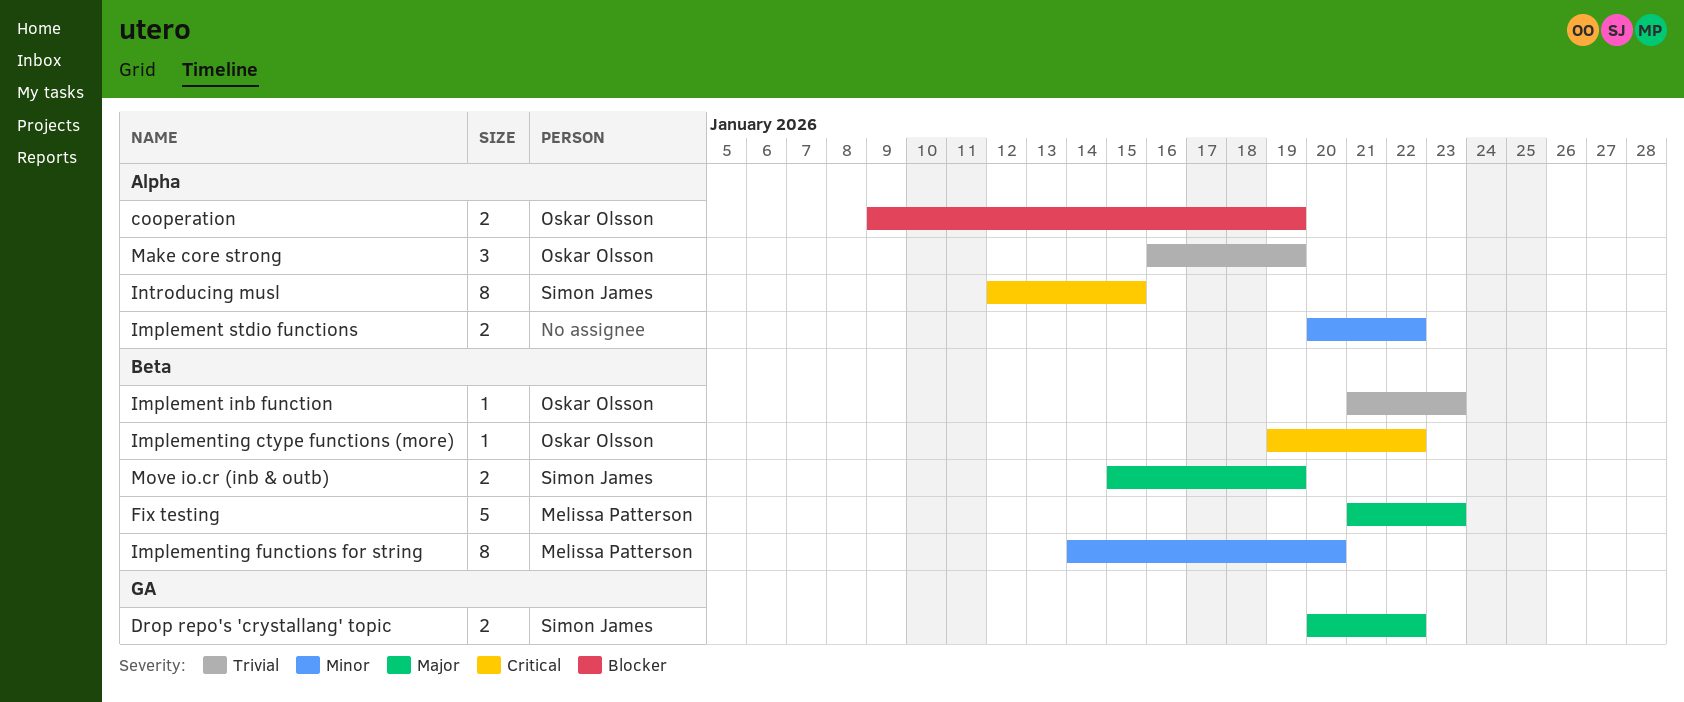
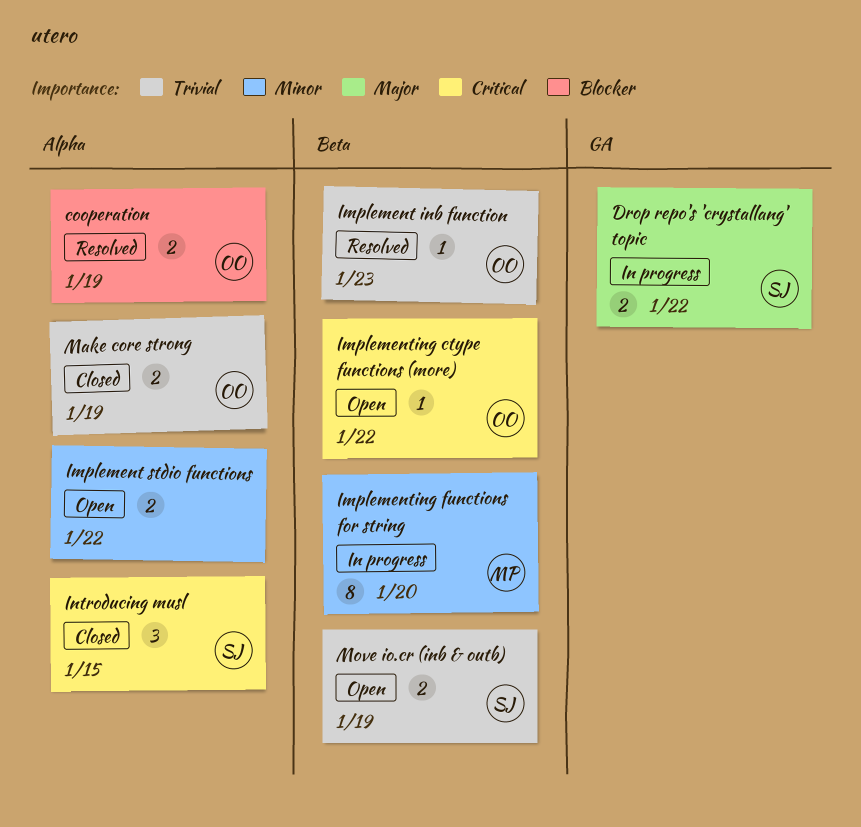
Fix testing: present -> none
Introducing musl, estimate: 8 -> 3
Make core strong, estimate: 3 -> 2
Move io.cr (inb & outb), priority: Major -> Trivial

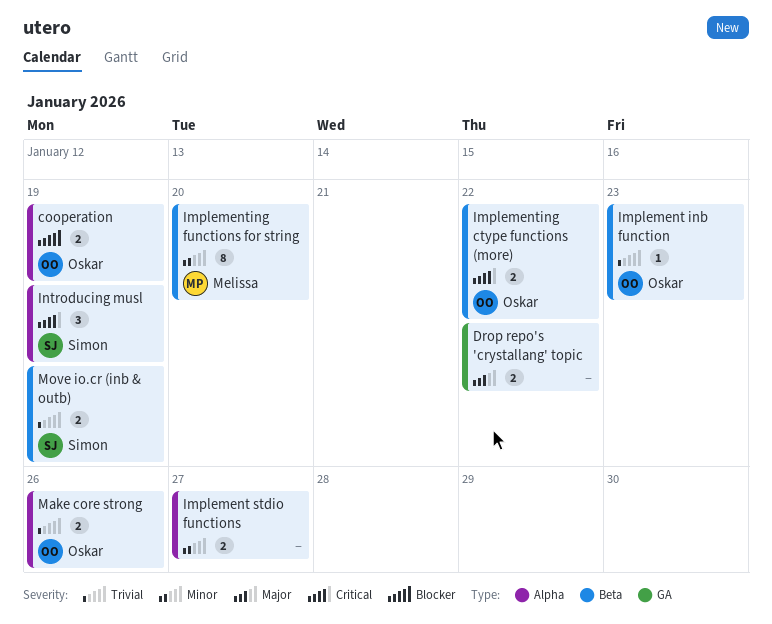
Drop repo's 'crystallang' topic, owner: Simon -> none
Implement stdio functions, due: Jan 22 -> Jan 27
Implementing ctype functions (more), estimate: 1 -> 2
Introducing musl, due: Jan 15 -> Jan 19
Make core strong, due: Jan 19 -> Jan 26

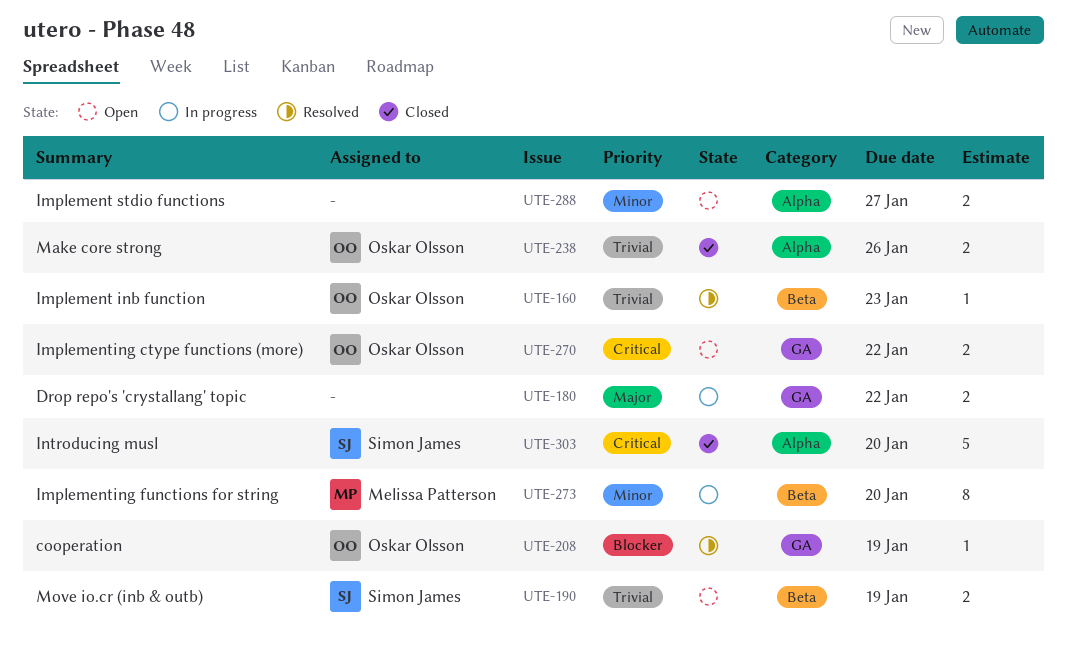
cooperation, label: Alpha -> GA
cooperation, estimate: 2 -> 1
Implementing ctype functions (more), label: Beta -> GA
Introducing musl, estimate: 3 -> 5
Introducing musl, due: Jan 19 -> Jan 20

